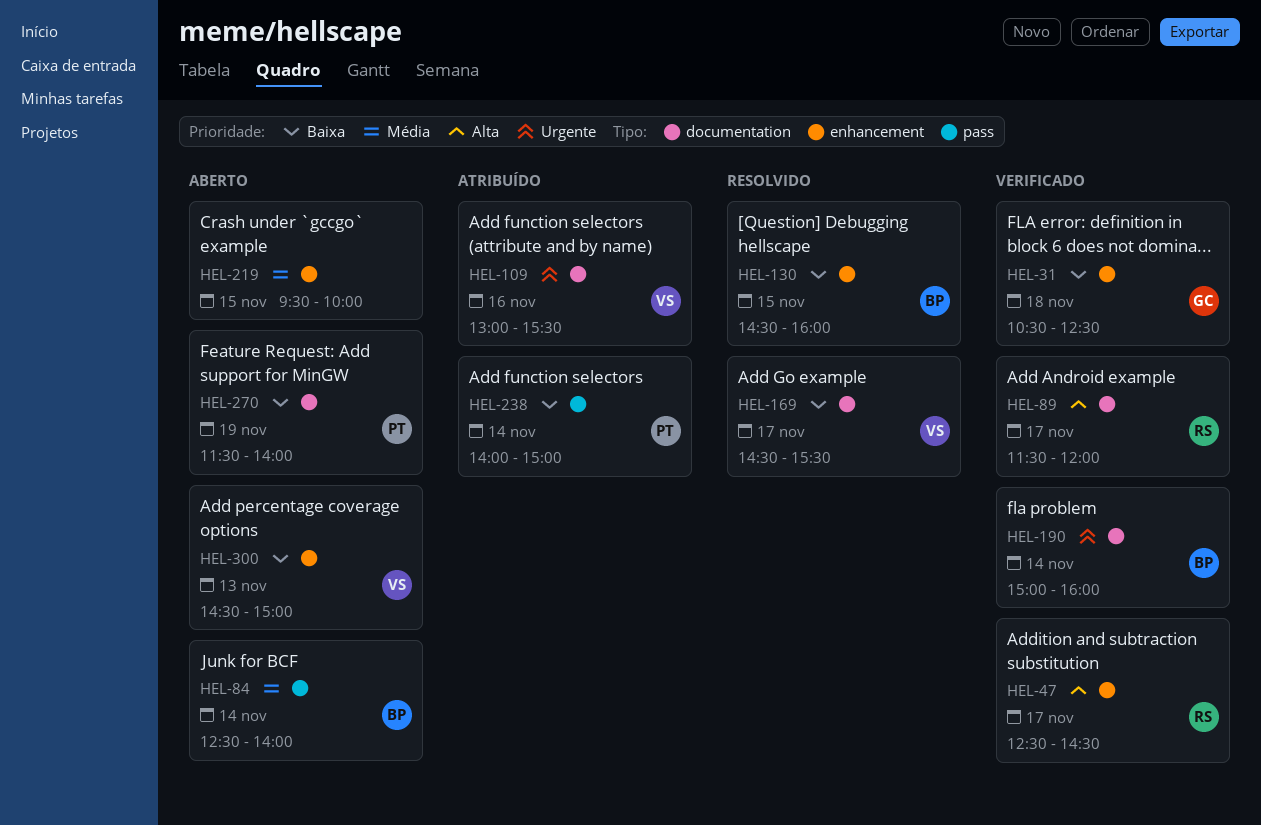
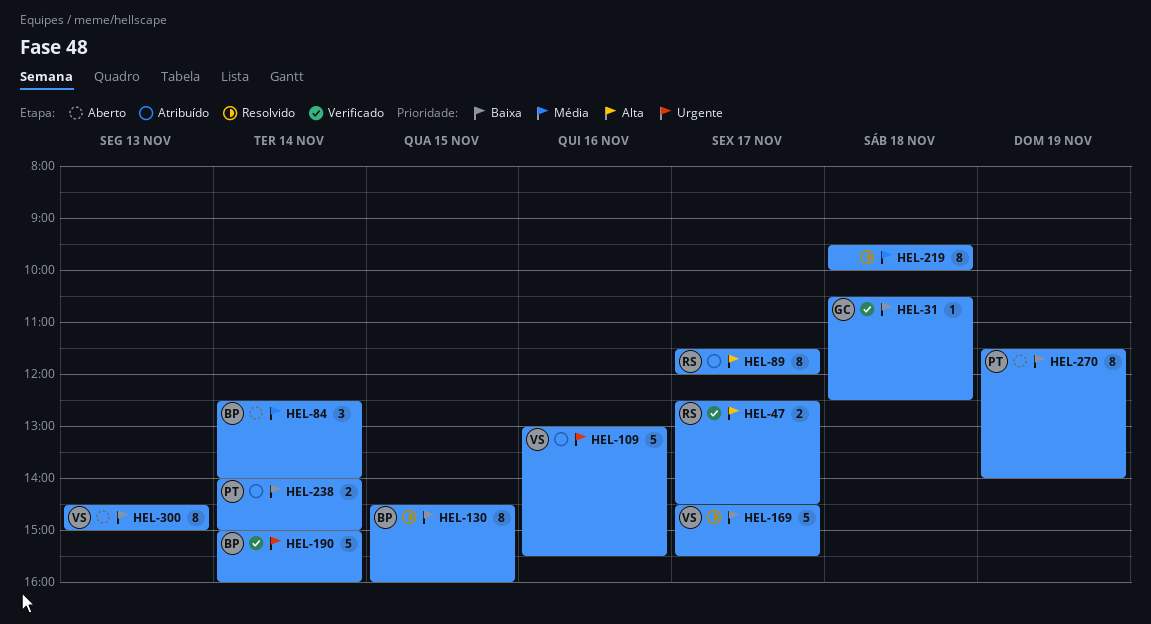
HEL-89, status: Verificado -> Atribuído
HEL-219, status: Aberto -> Resolvido
HEL-219, day: Nov 15 -> Nov 18

